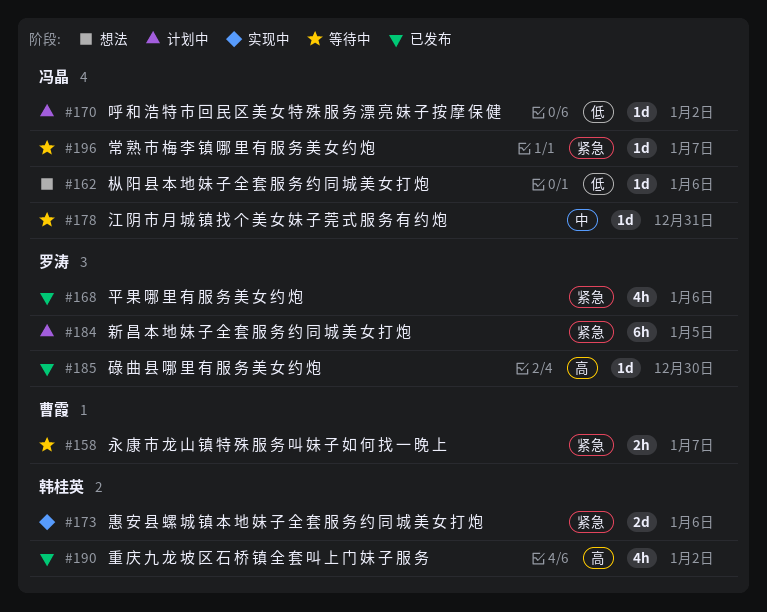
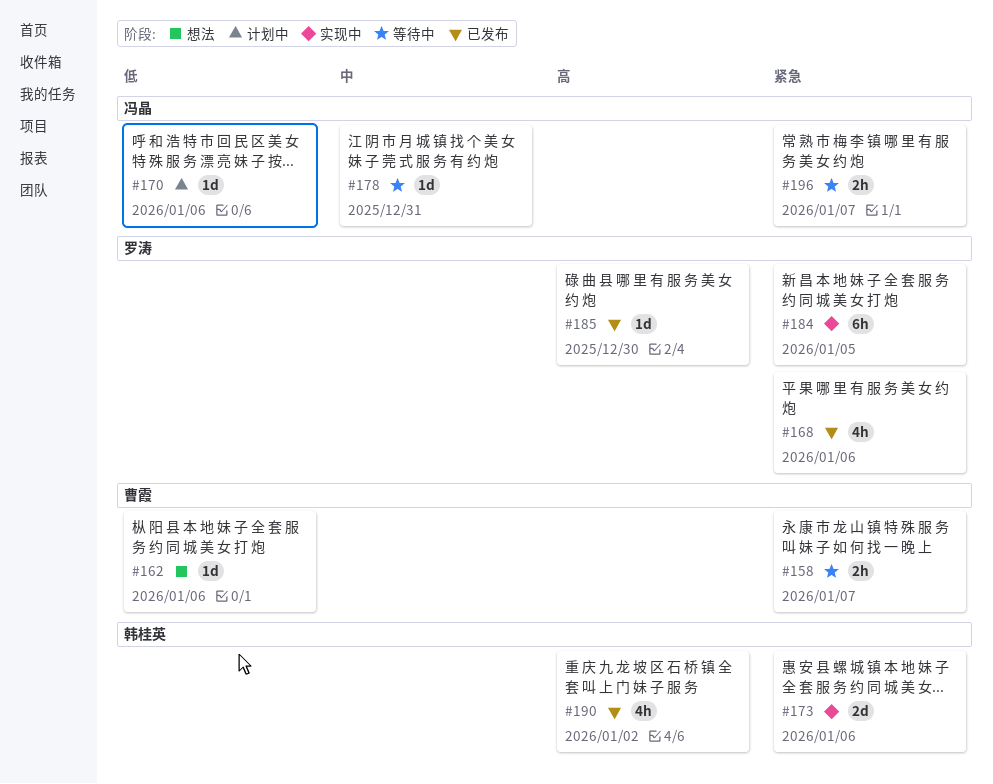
#162, owner: 冯晶 -> 曹霞
#170, due: Jan 2 -> Jan 6
#184, status: 计划中 -> 实现中
#196, estimate: 1d -> 2h

